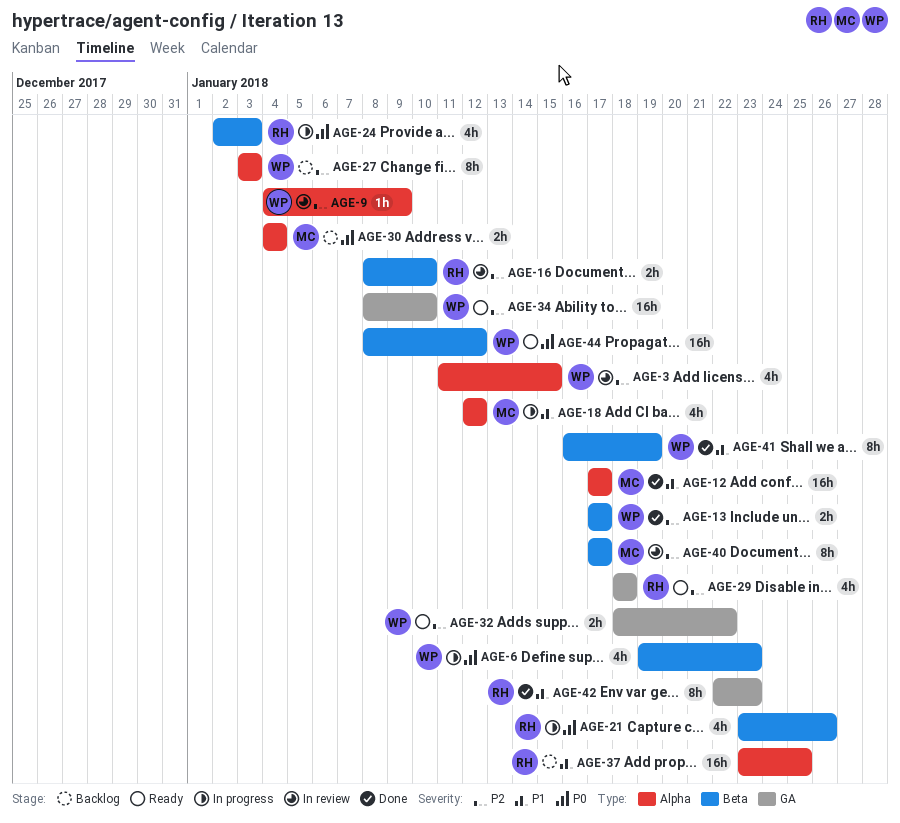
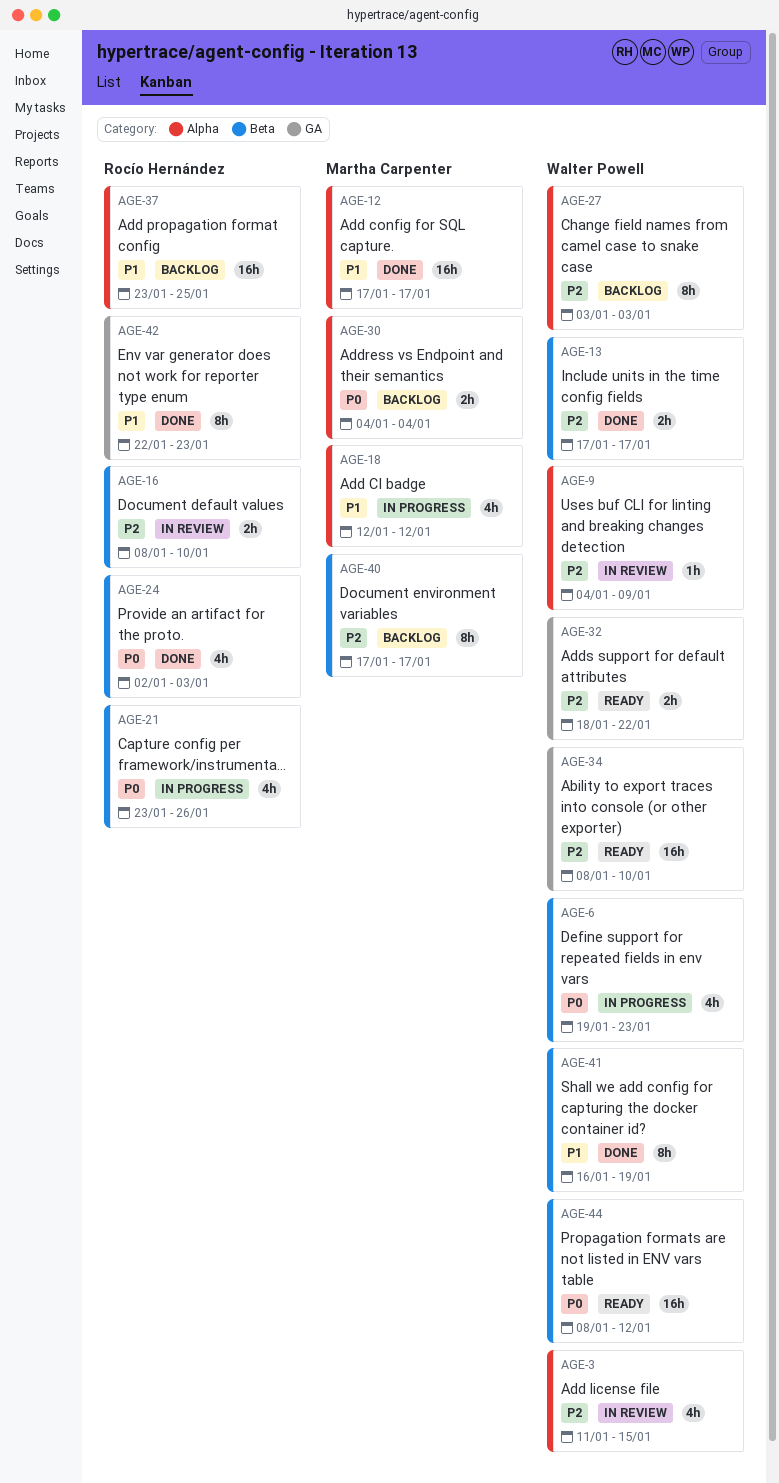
AGE-24, status: In progress -> Done
AGE-29: present -> none
AGE-40, status: In review -> Backlog

